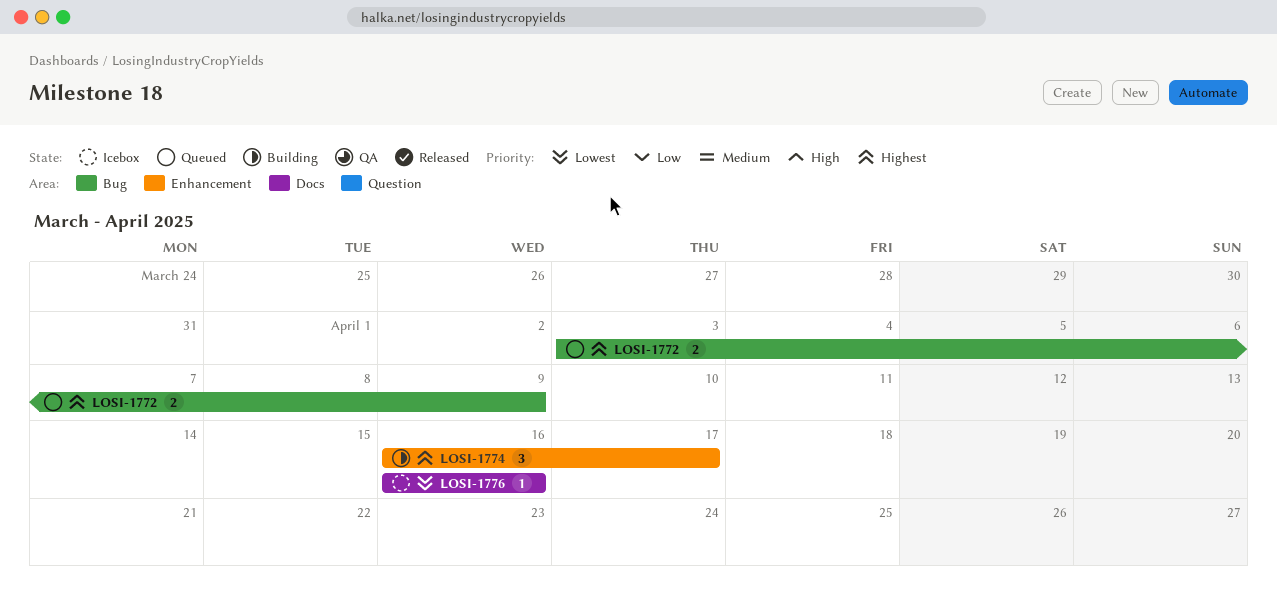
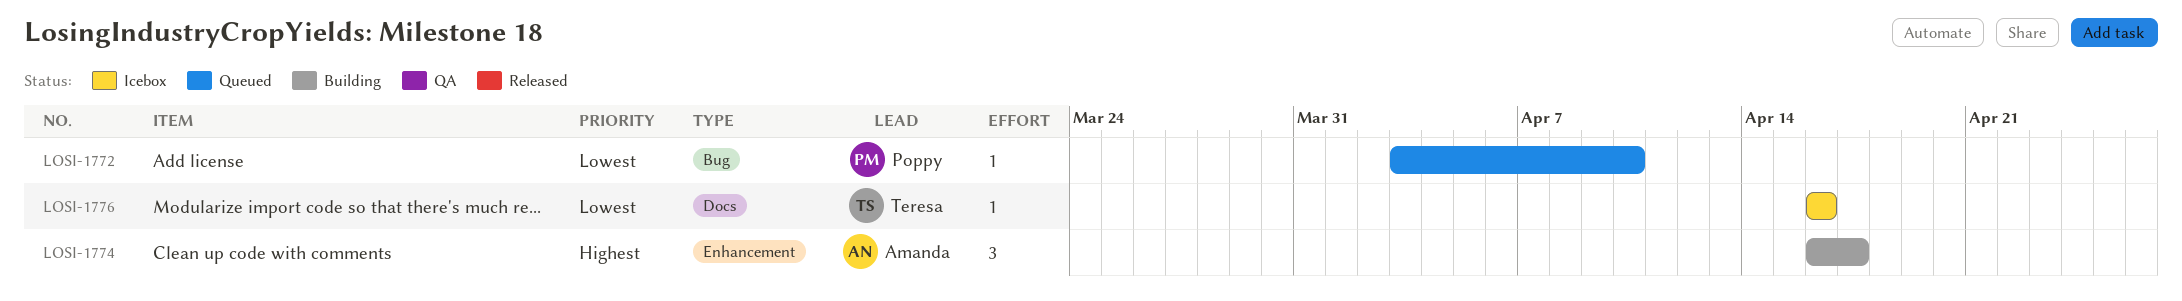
LOSI-1772, priority: Highest -> Lowest
LOSI-1772, estimate: 2 -> 1
LOSI-1772, due: Apr 9 -> Apr 10

